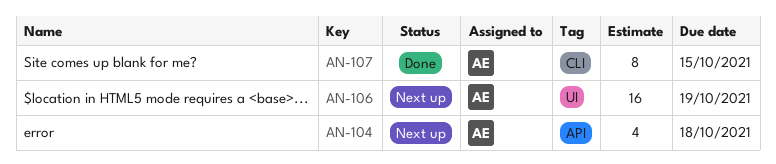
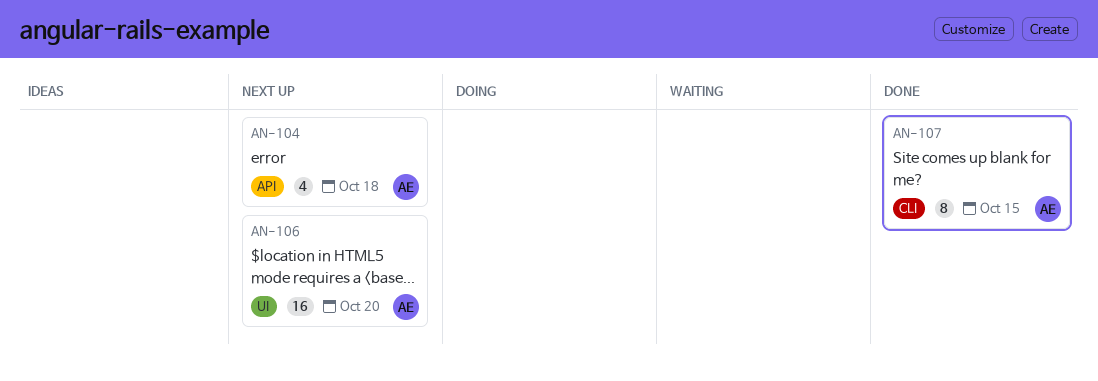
AN-106, due: Oct 19 -> Oct 20

